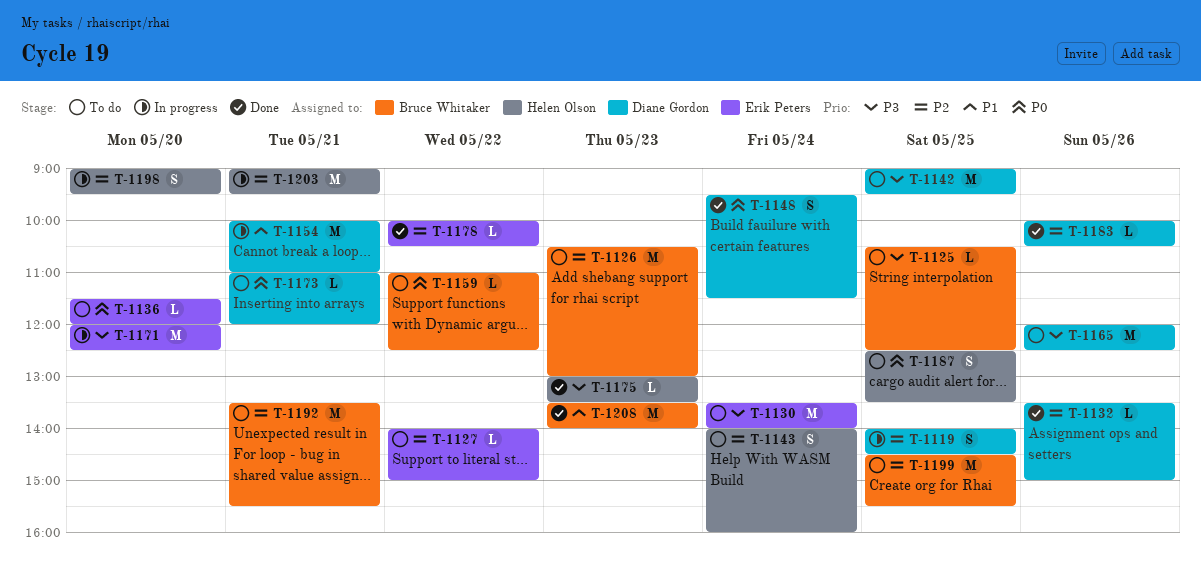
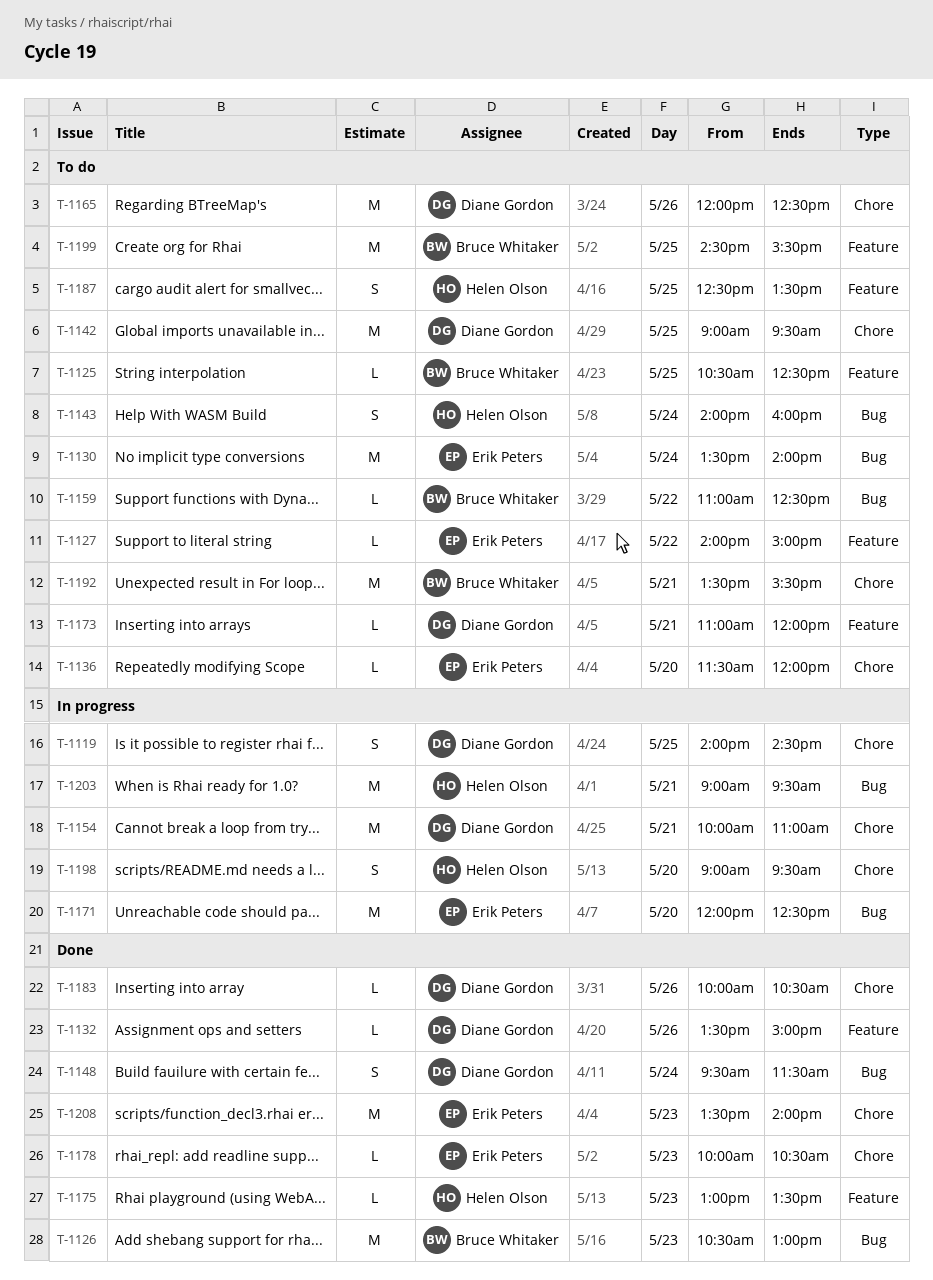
T-1126, status: To do -> Done
T-1178, day: May 22 -> May 23
T-1208, owner: Bruce Whitaker -> Erik Peters

